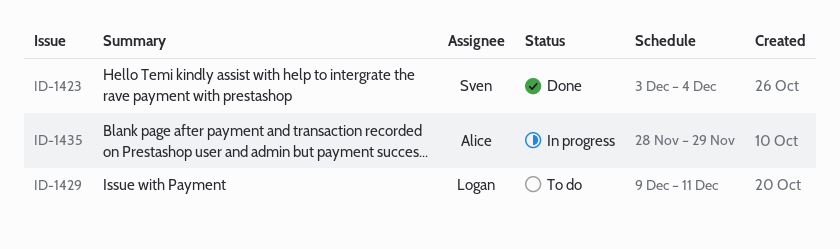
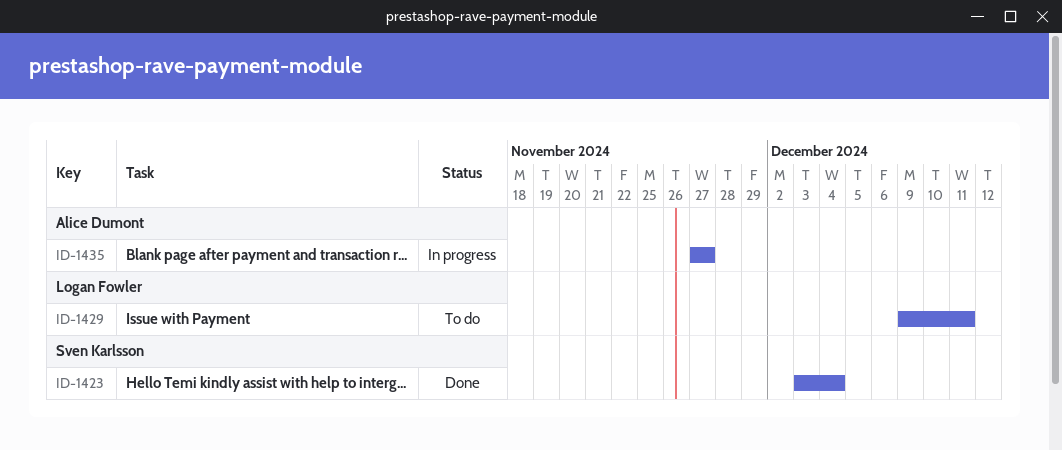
ID-1435, start: Nov 28 -> Nov 27
ID-1435, due: Nov 29 -> Nov 27

